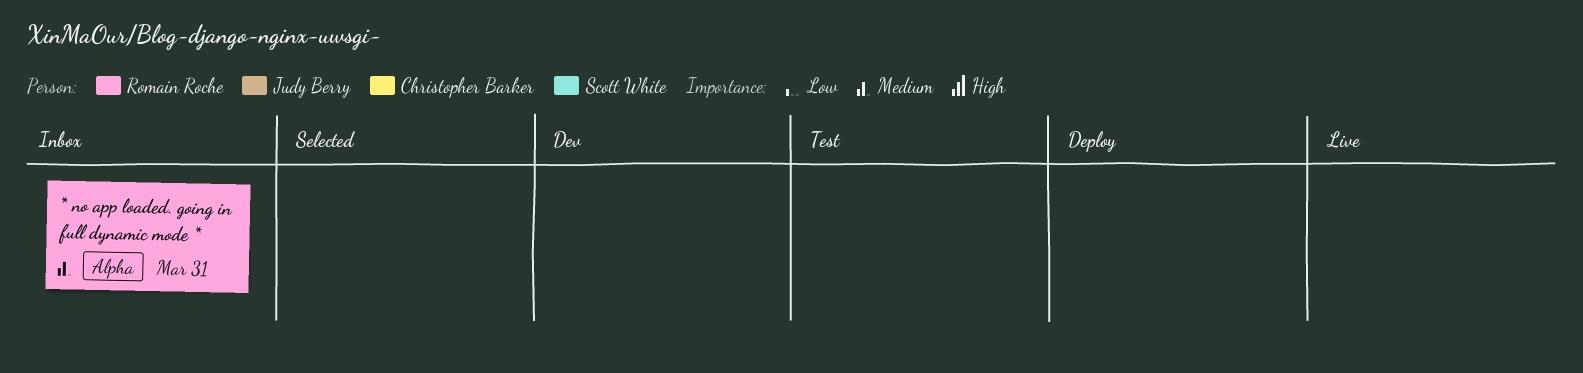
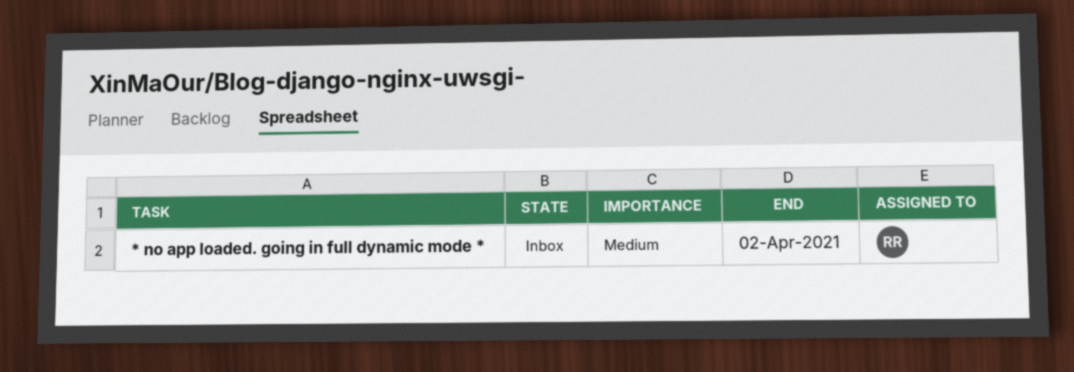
* no app loaded. going in full dynamic mode *, due: Mar 31 -> Apr 2

